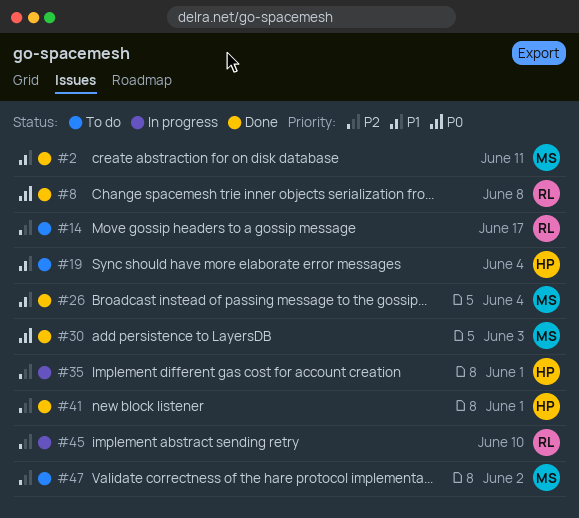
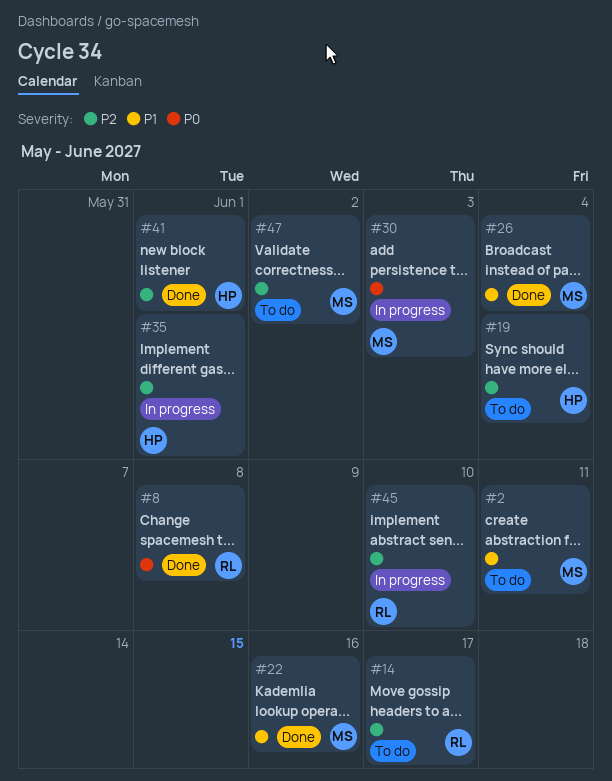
#2, status: Done -> To do
#19, priority: P1 -> P2
#22: none -> present
#30, status: Done -> In progress

